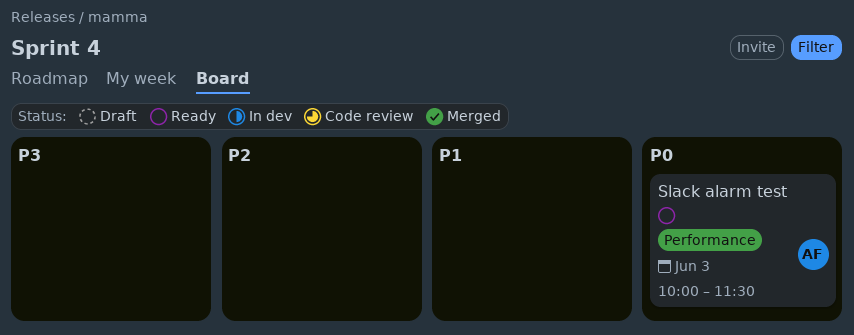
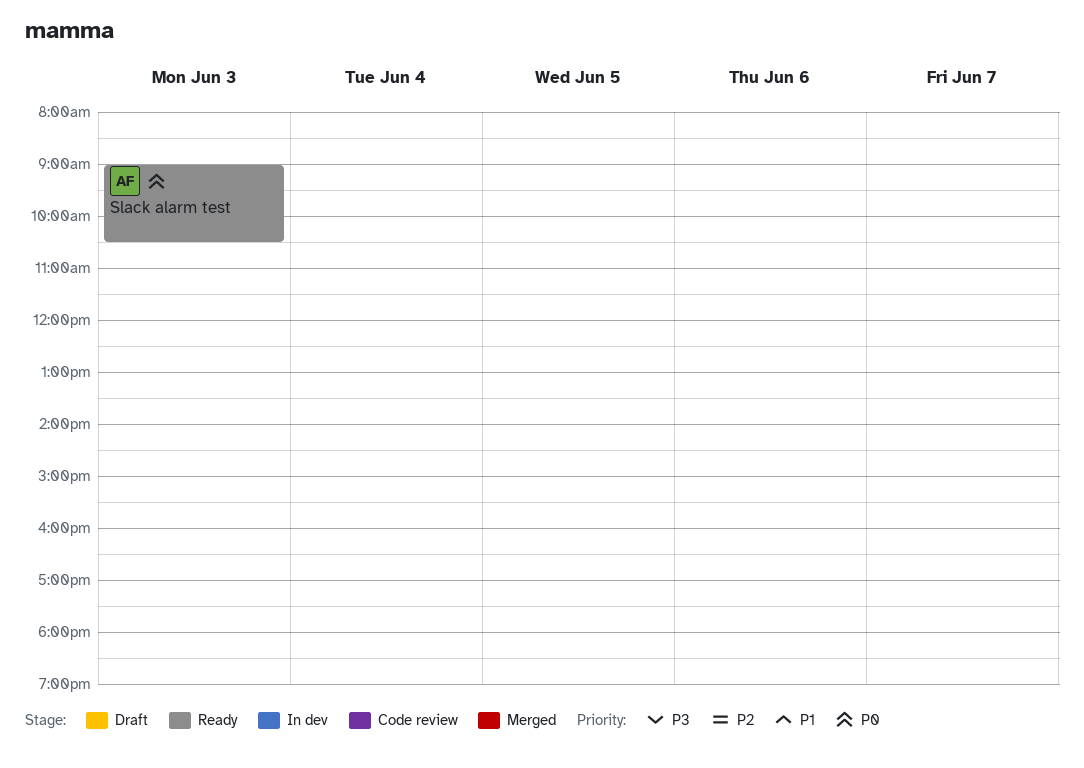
Slack alarm test, begins: 10:00 -> 09:00
Slack alarm test, ends: 11:30 -> 10:30

